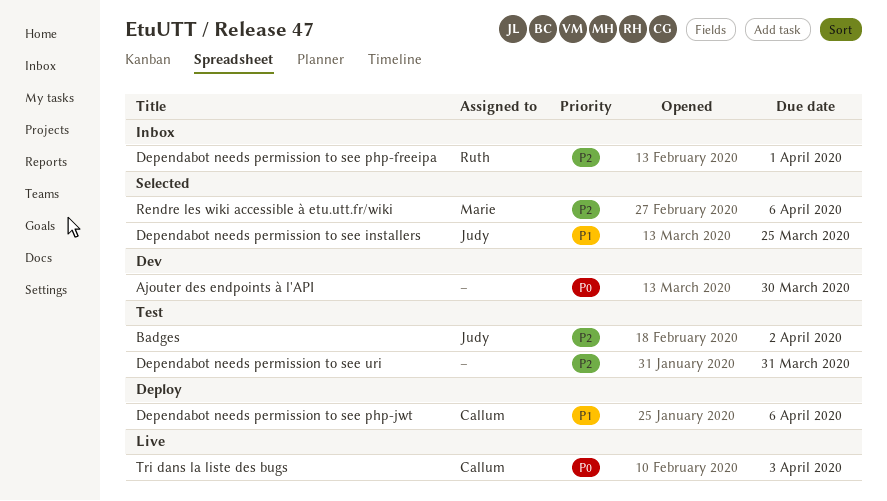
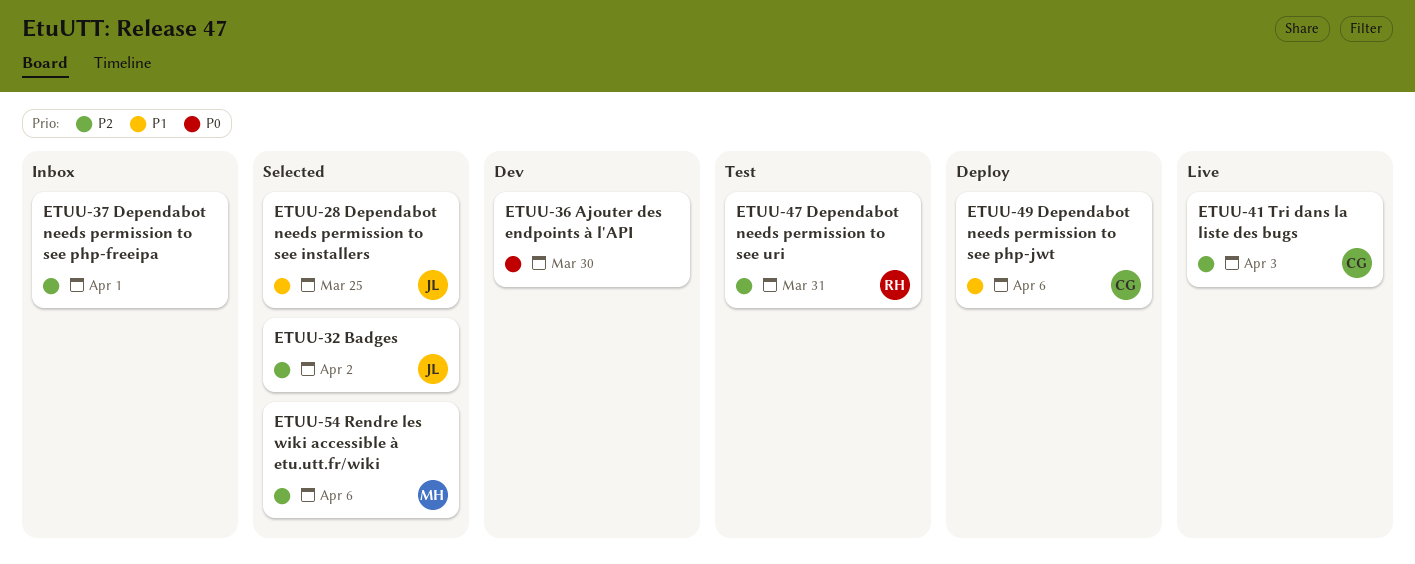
Badges, status: Test -> Selected
Dependabot needs permission to see php-freeipa, owner: Ruth -> none
Dependabot needs permission to see uri, owner: none -> Ruth
Tri dans la liste des bugs, priority: P0 -> P2

